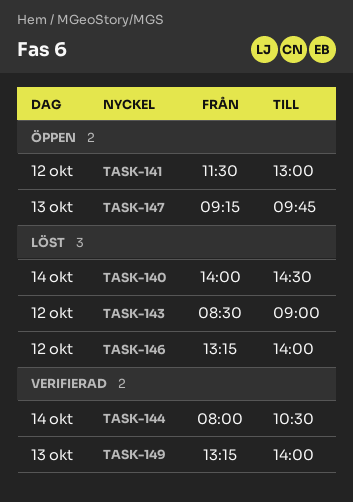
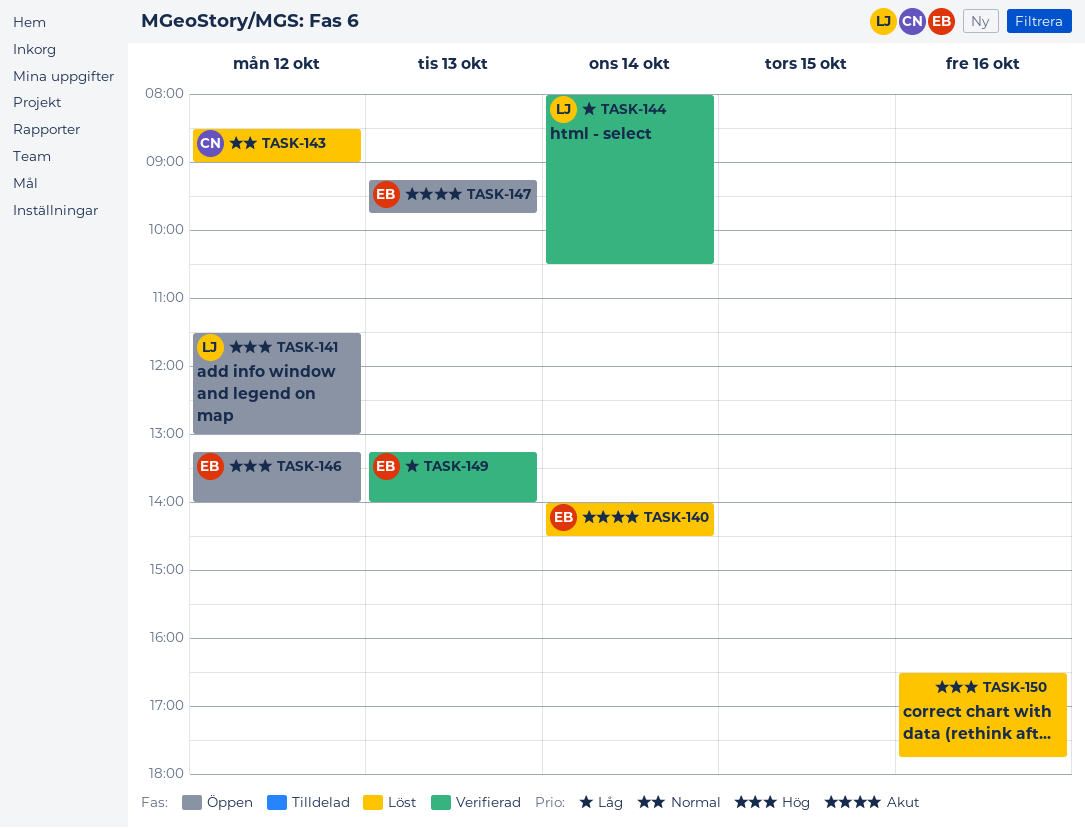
TASK-146, status: Löst -> Öppen
TASK-150: none -> present

